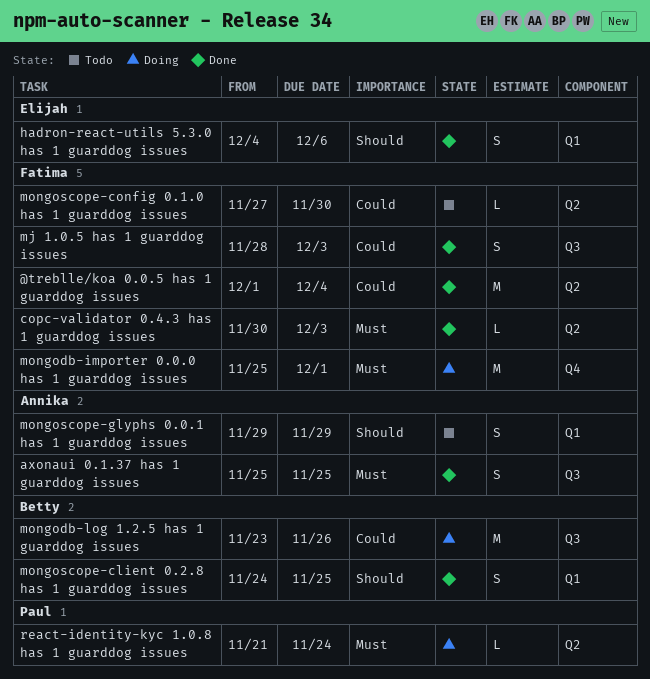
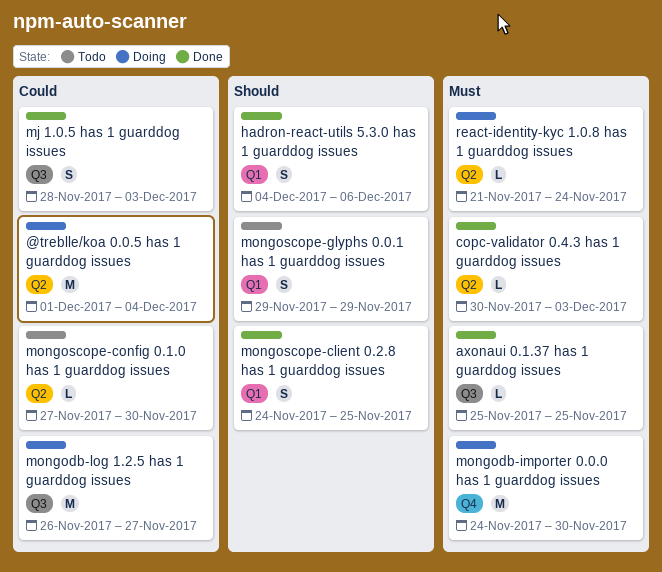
@treblle/koa 0.0.5 has 1 guarddog issues, status: Done -> Doing
axonaui 0.1.37 has 1 guarddog issues, estimate: S -> L
mongodb-importer 0.0.0 has 1 guarddog issues, start: Nov 25 -> Nov 24
mongodb-importer 0.0.0 has 1 guarddog issues, due: Dec 1 -> Nov 30
mongodb-log 1.2.5 has 1 guarddog issues, start: Nov 23 -> Nov 26
mongodb-log 1.2.5 has 1 guarddog issues, due: Nov 26 -> Nov 27

